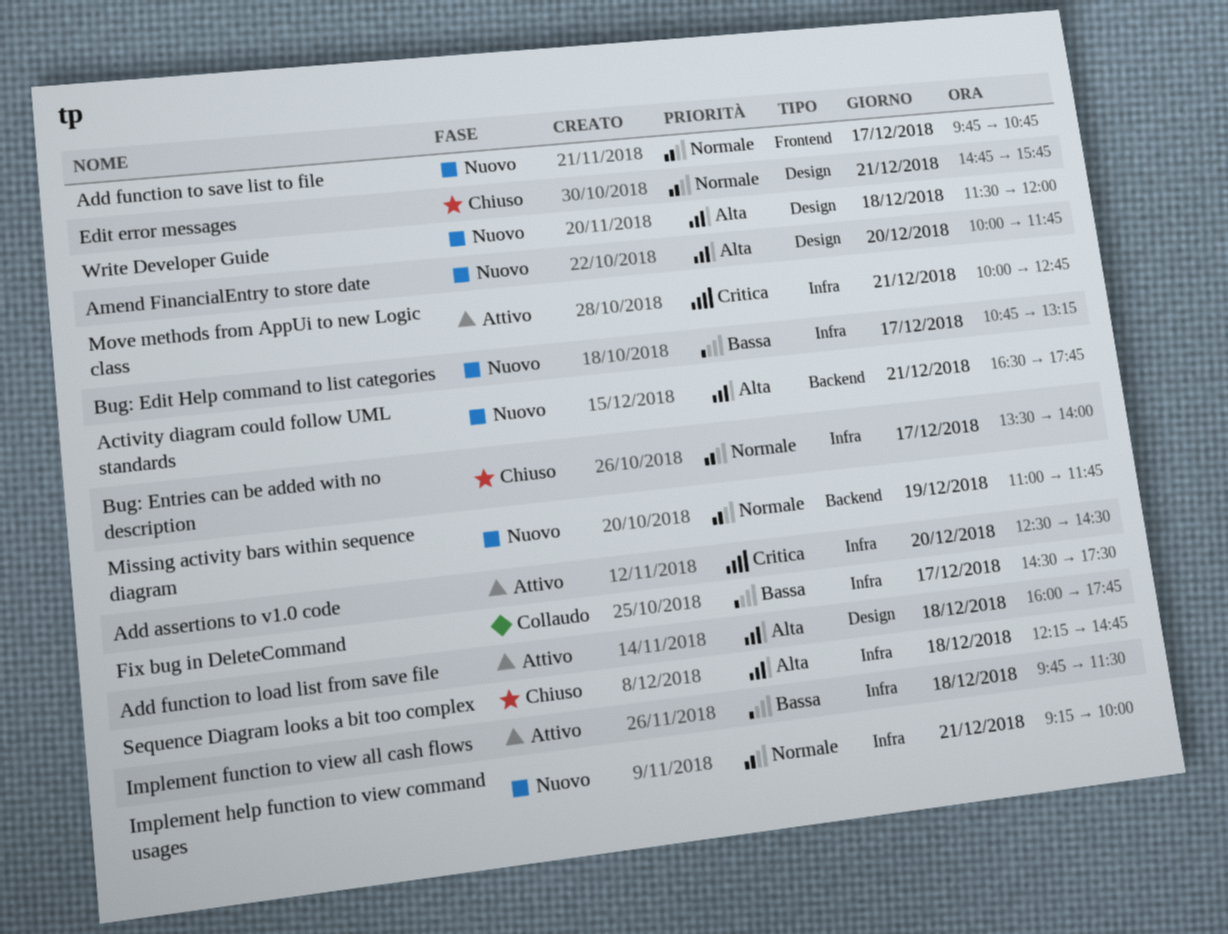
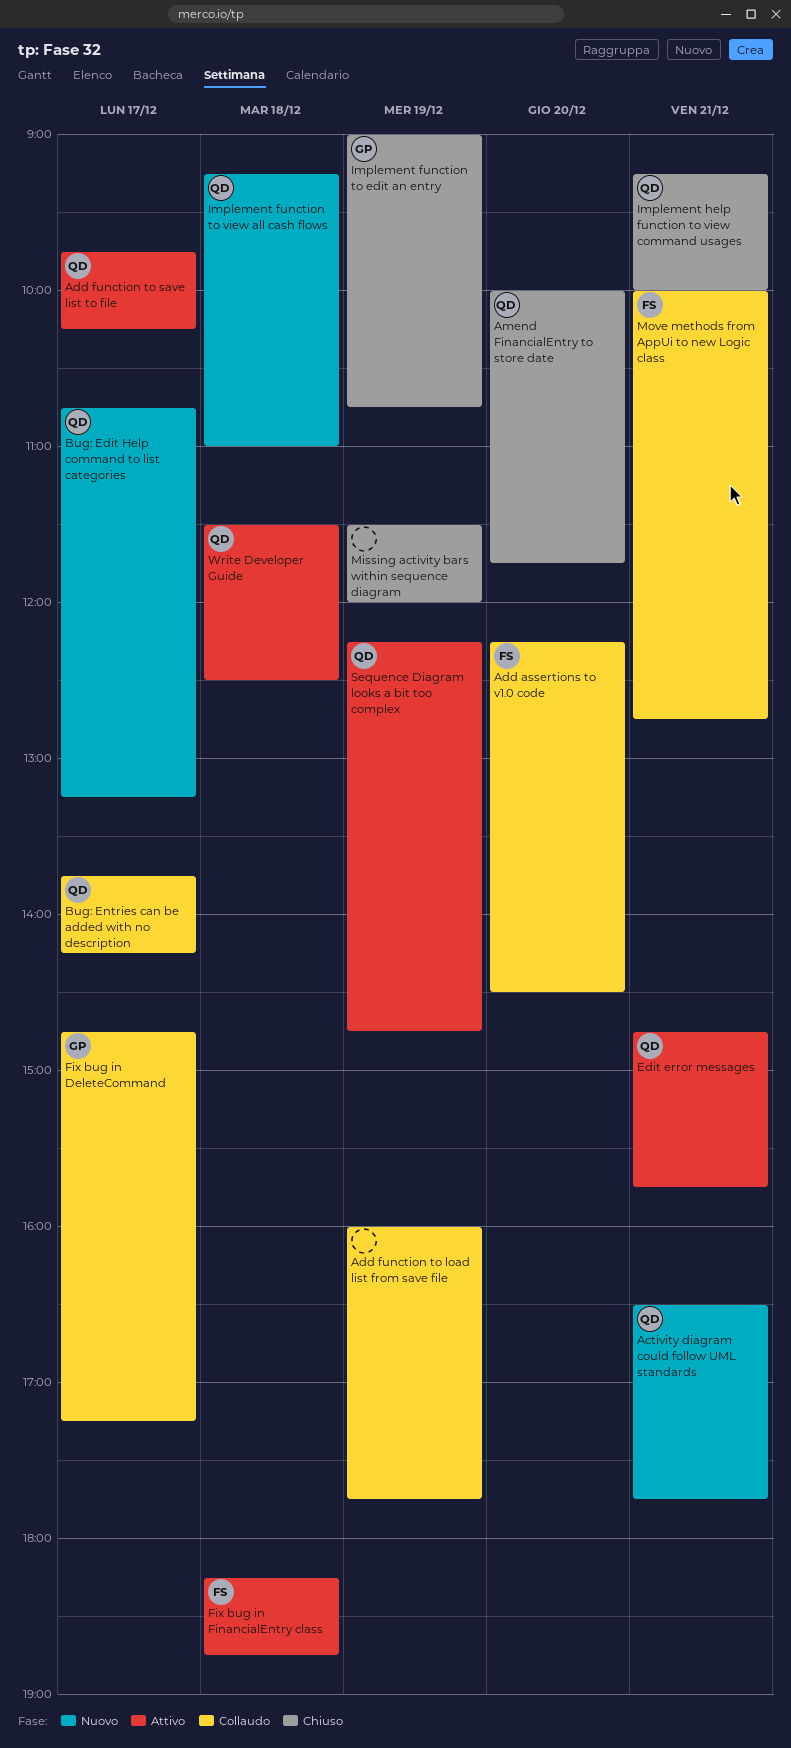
Add assertions to v1.0 code, status: Attivo -> Collaudo
Add assertions to v1.0 code, begins: 12:30 -> 12:15
Add function to load list from save file, status: Attivo -> Collaudo
Add function to load list from save file, day: Dec 18 -> Dec 19
Add function to save list to file, status: Nuovo -> Attivo
Add function to save list to file, ends: 10:45 -> 10:15
Amend FinancialEntry to store date, status: Nuovo -> Chiuso
Bug: Entries can be added with no description, status: Chiuso -> Collaudo
Bug: Entries can be added with no description, begins: 13:30 -> 13:45
Bug: Entries can be added with no description, ends: 14:00 -> 14:15
Edit error messages, status: Chiuso -> Attivo
Fix bug in DeleteCommand, begins: 14:30 -> 14:45
Fix bug in DeleteCommand, ends: 17:30 -> 17:15
Fix bug in FinancialEntry class: none -> present
Implement function to edit an entry: none -> present
Implement function to view all cash flows, status: Attivo -> Nuovo
Implement function to view all cash flows, begins: 09:45 -> 09:15
Implement function to view all cash flows, ends: 11:30 -> 11:00
Implement help function to view command usages, status: Nuovo -> Chiuso
Missing activity bars within sequence diagram, status: Nuovo -> Chiuso
Missing activity bars within sequence diagram, begins: 11:00 -> 11:30
Missing activity bars within sequence diagram, ends: 11:45 -> 12:00
Move methods from AppUi to new Logic class, status: Attivo -> Collaudo
Sequence Diagram looks a bit too complex, status: Chiuso -> Attivo
Sequence Diagram looks a bit too complex, day: Dec 18 -> Dec 19
Write Developer Guide, status: Nuovo -> Attivo
Write Developer Guide, ends: 12:00 -> 12:30

